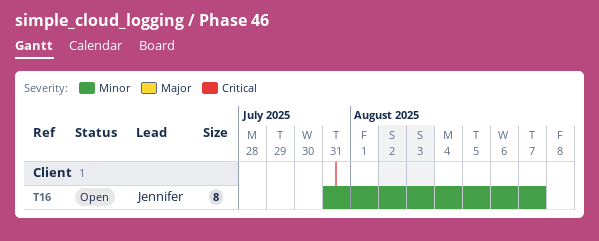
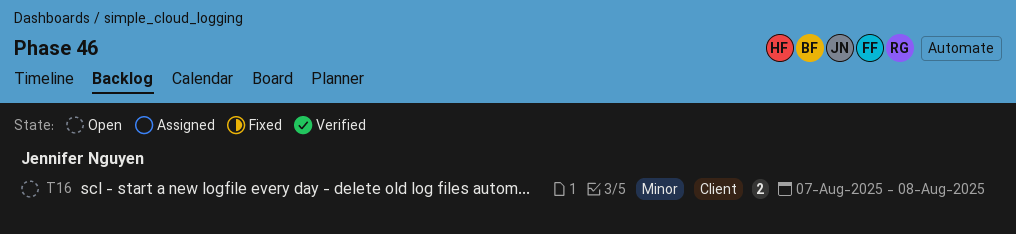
T16, estimate: 8 -> 2
T16, start: Jul 31 -> Aug 7
T16, due: Aug 7 -> Aug 8

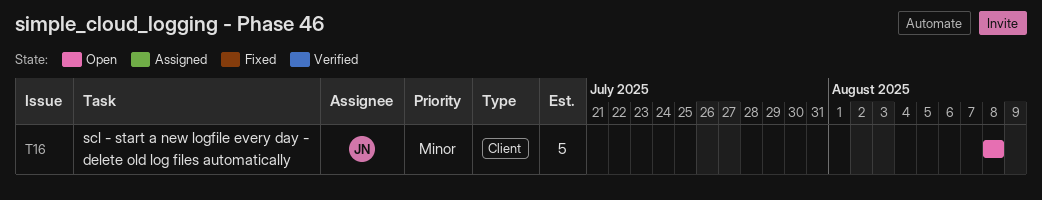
T16, estimate: 2 -> 5
T16, start: Aug 7 -> Aug 8

